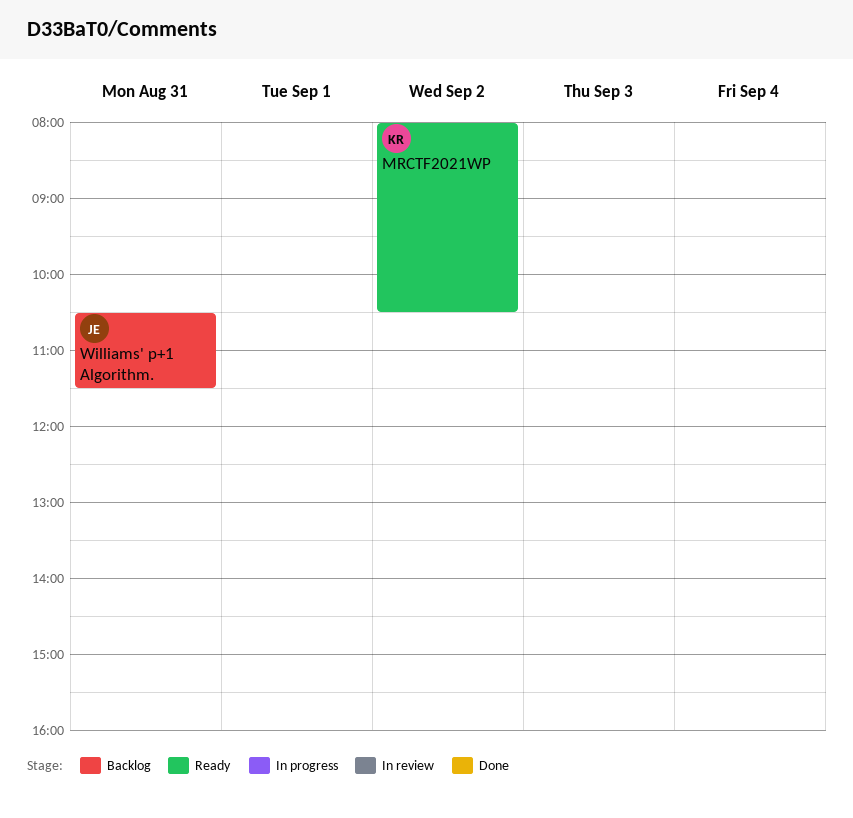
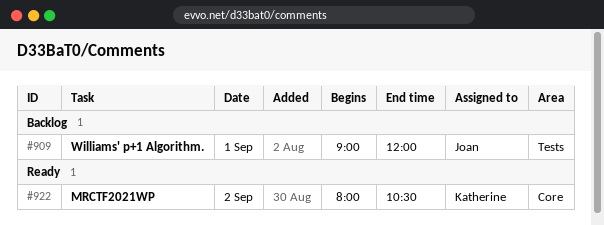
Williams' p+1 Algorithm., day: Aug 31 -> Sep 1
Williams' p+1 Algorithm., begins: 10:30 -> 09:00
Williams' p+1 Algorithm., ends: 11:30 -> 12:00

